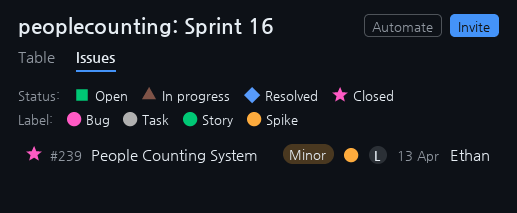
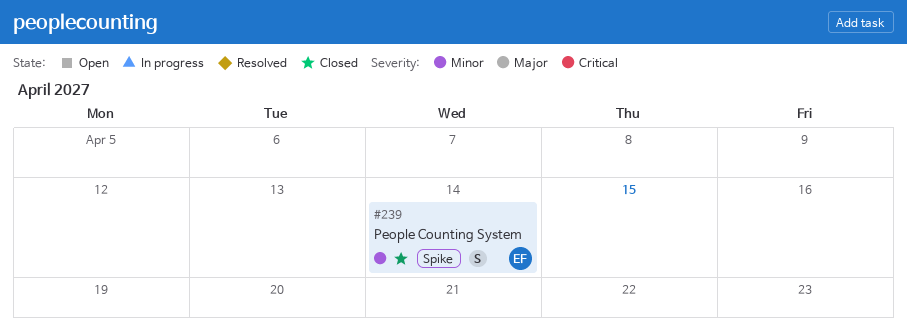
#239, estimate: L -> S
#239, due: Apr 13 -> Apr 14

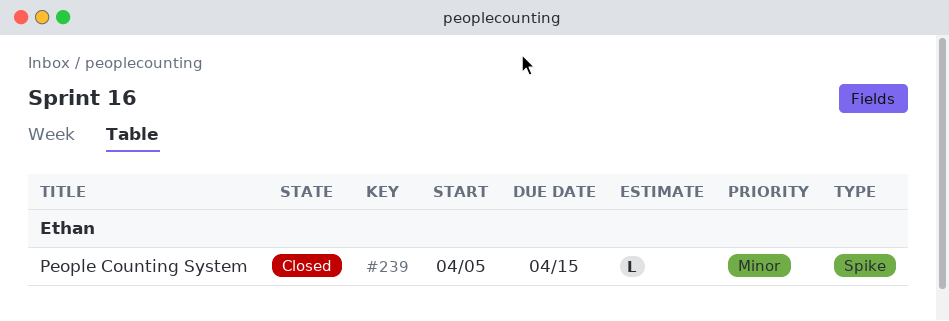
#239, estimate: S -> L
#239, due: Apr 14 -> Apr 15

